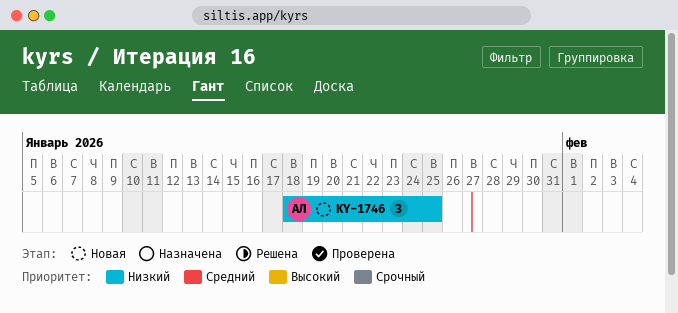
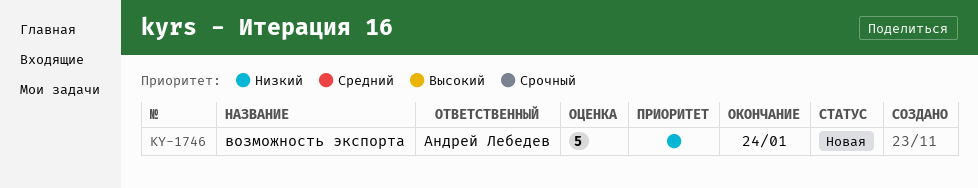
KY-1746, estimate: 3 -> 5
KY-1746, due: Jan 25 -> Jan 24

